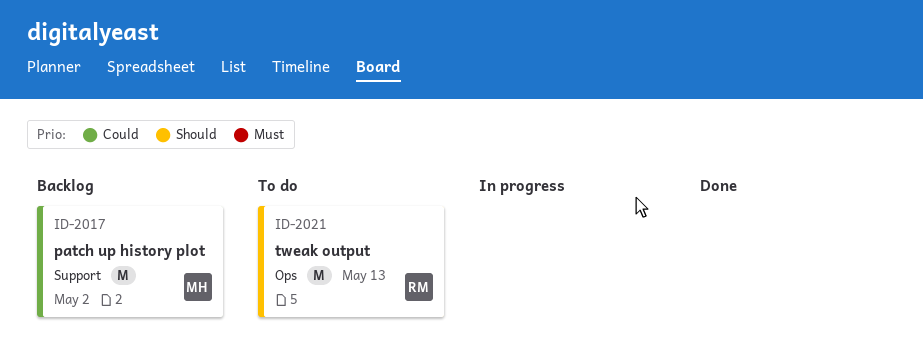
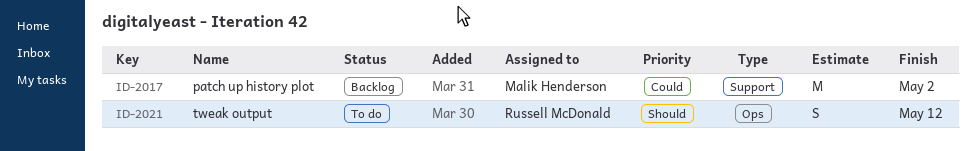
ID-2021, estimate: M -> S
ID-2021, due: May 13 -> May 12

